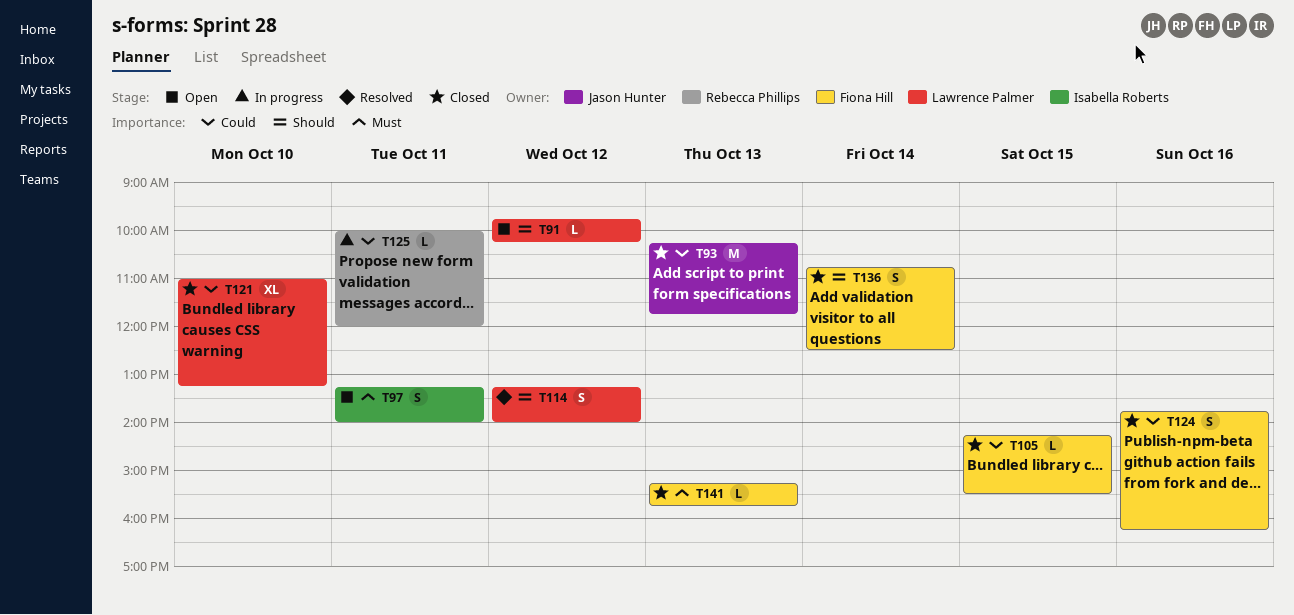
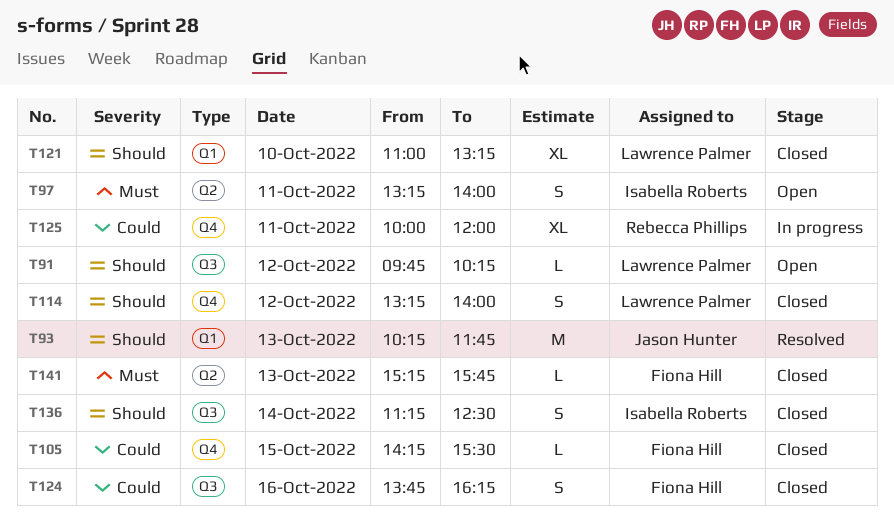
T93, status: Closed -> Resolved
T93, priority: Could -> Should
T114, status: Resolved -> Closed
T121, priority: Could -> Should
T125, estimate: L -> XL
T136, owner: Fiona Hill -> Isabella Roberts
T136, begins: 10:45 -> 11:15

